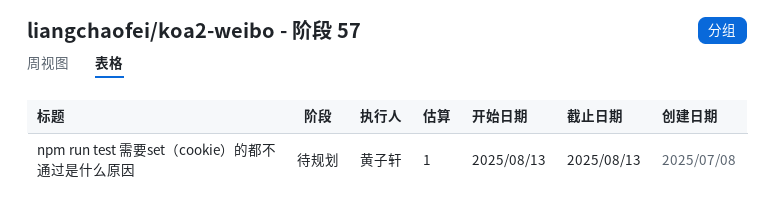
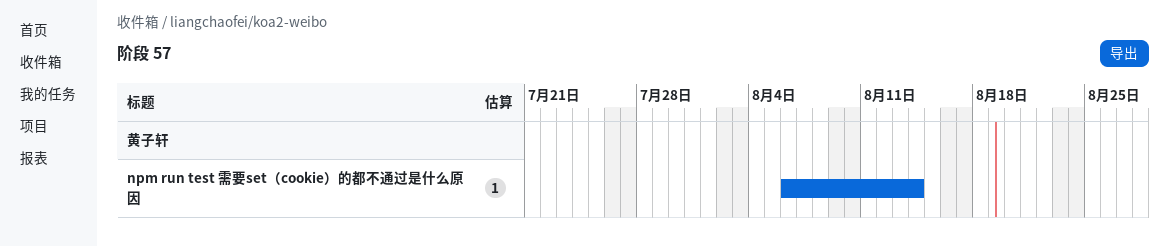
npm run test 需要set（cookie）的都不通过是什么原因, start: Aug 13 -> Aug 6
npm run test 需要set（cookie）的都不通过是什么原因, due: Aug 13 -> Aug 14

